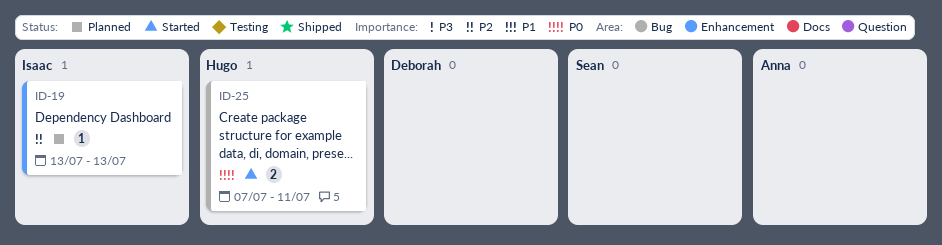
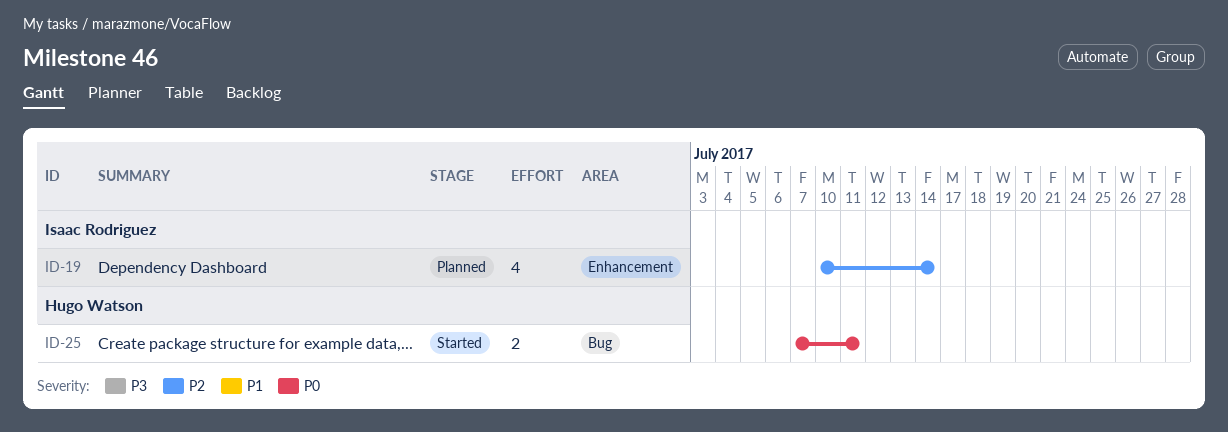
ID-19, estimate: 1 -> 4
ID-19, start: Jul 13 -> Jul 10
ID-19, due: Jul 13 -> Jul 14

